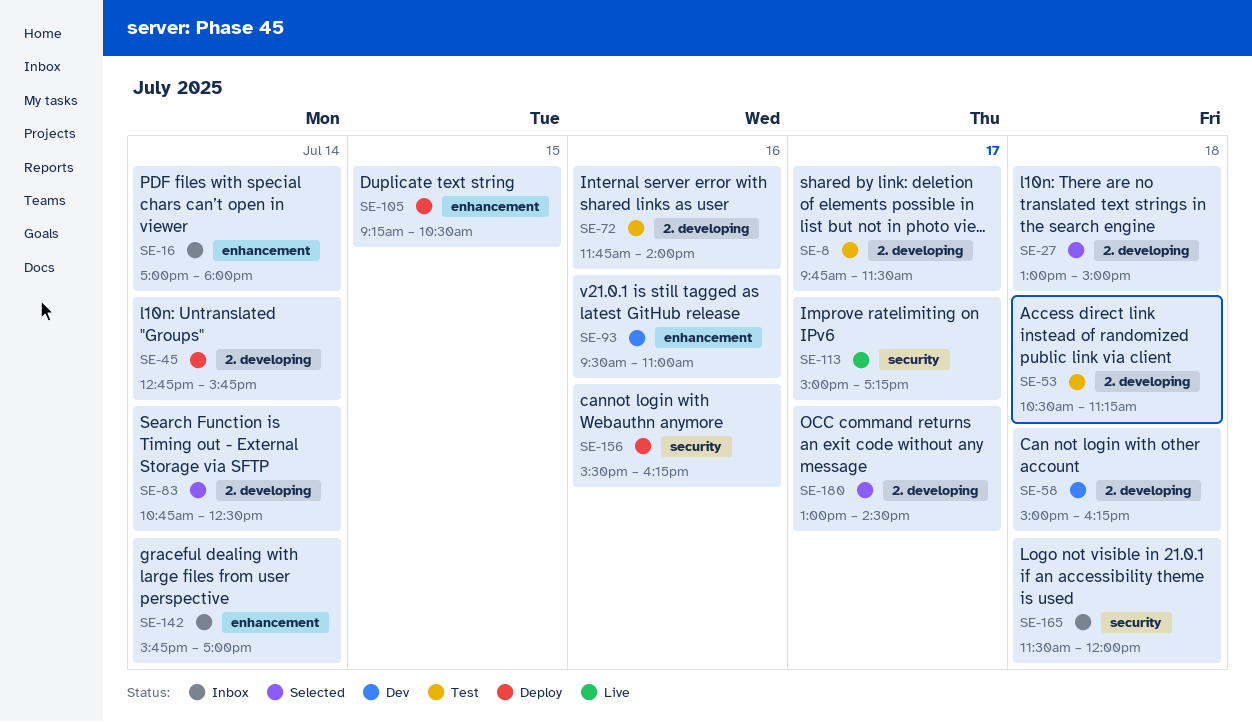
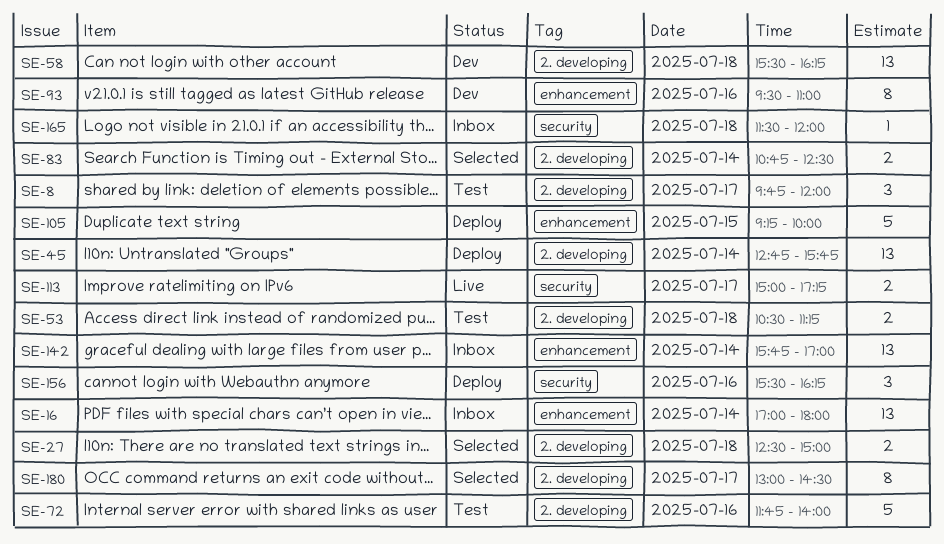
SE-8, ends: 11:30 -> 12:00
SE-27, begins: 13:00 -> 12:30
SE-58, begins: 15:00 -> 15:30
SE-105, ends: 10:30 -> 10:00

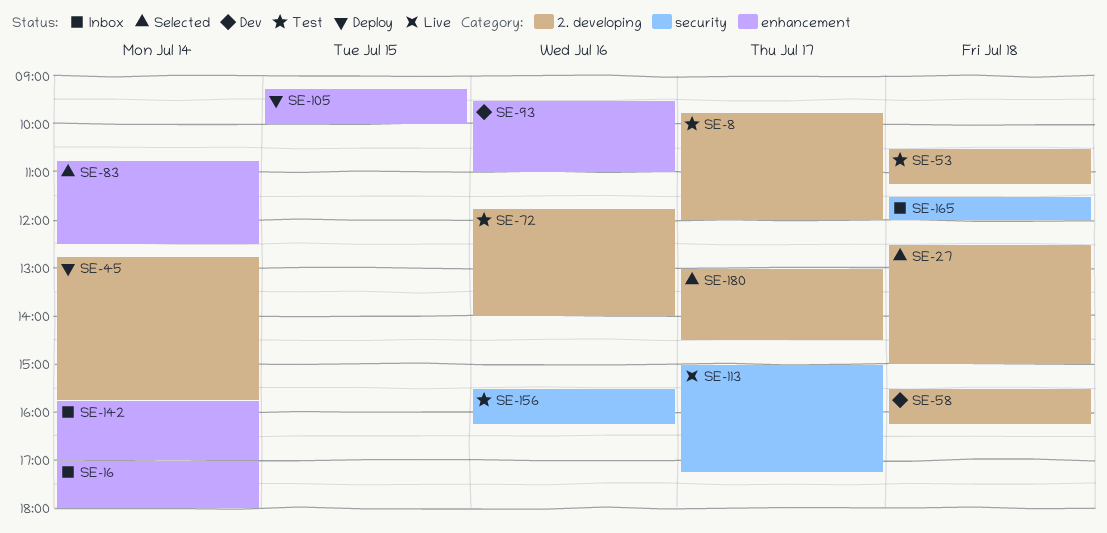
SE-83, label: 2. developing -> enhancement
SE-156, status: Deploy -> Test

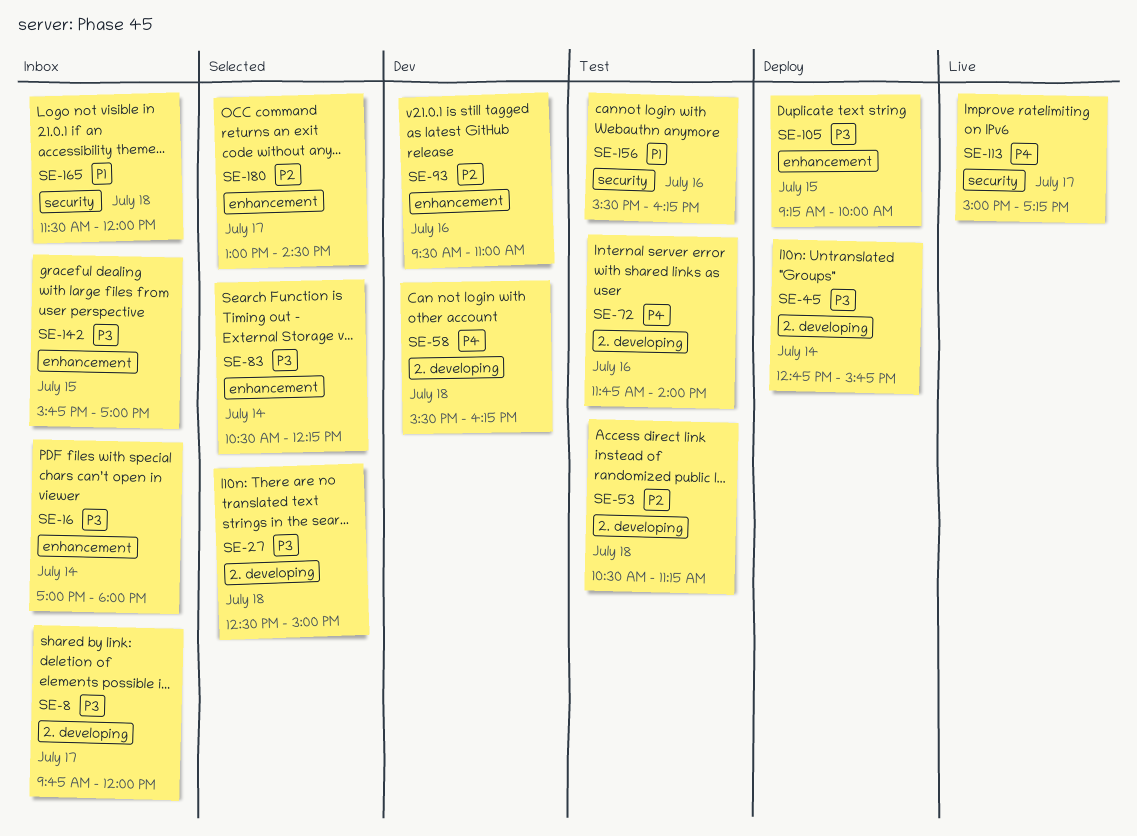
SE-8, status: Test -> Inbox
SE-83, begins: 10:45 -> 10:30
SE-83, ends: 12:30 -> 12:15
SE-142, day: Jul 14 -> Jul 15
SE-180, label: 2. developing -> enhancement

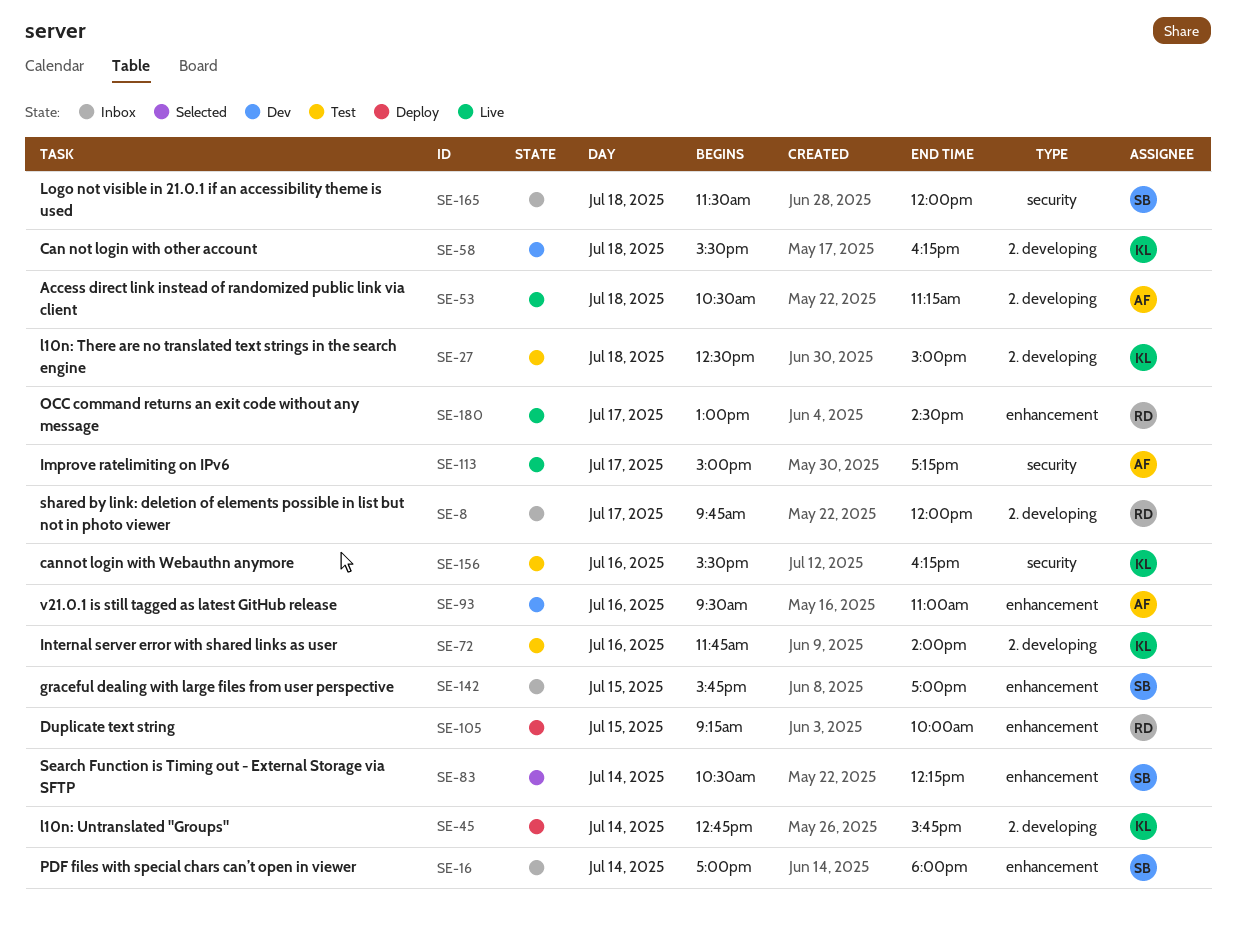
SE-27, status: Selected -> Test
SE-53, status: Test -> Live
SE-180, status: Selected -> Live

